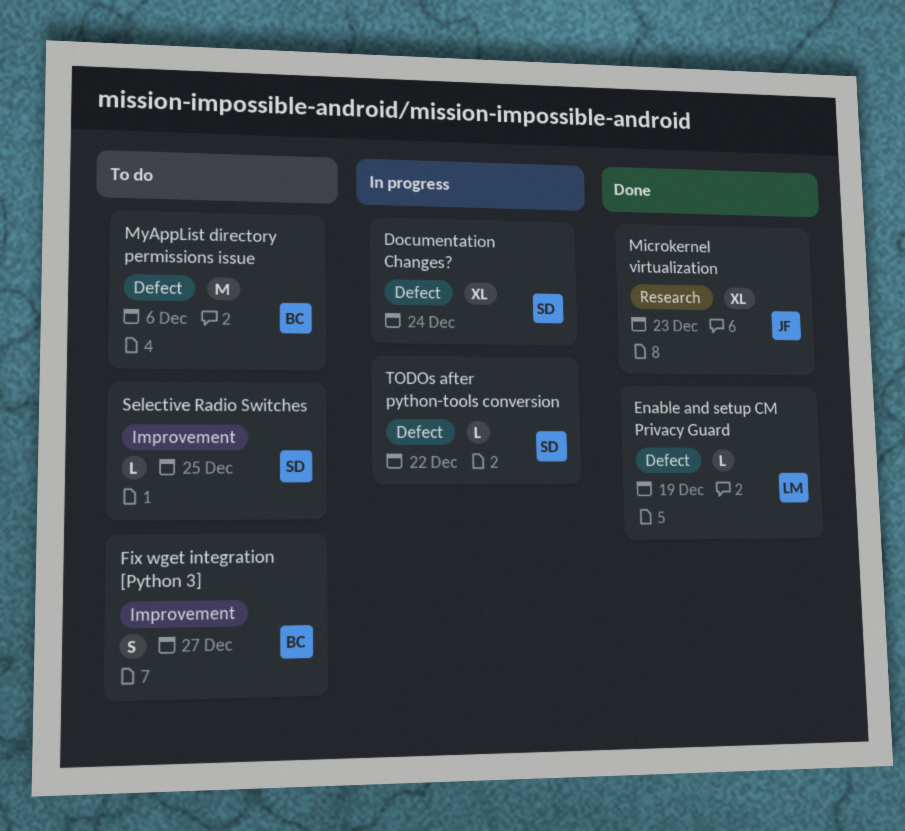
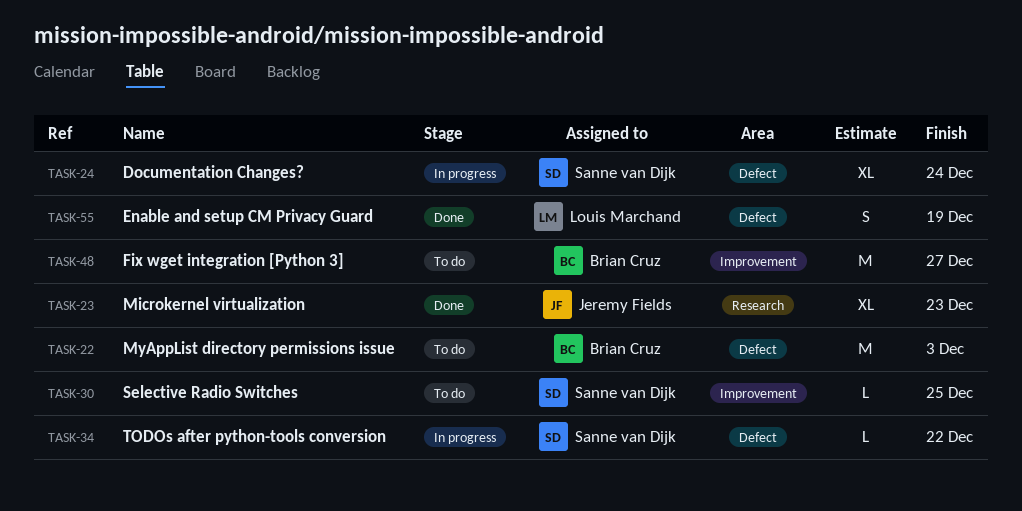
Enable and setup CM Privacy Guard, estimate: L -> S
Fix wget integration [Python 3], estimate: S -> M
MyAppList directory permissions issue, due: Dec 6 -> Dec 3

